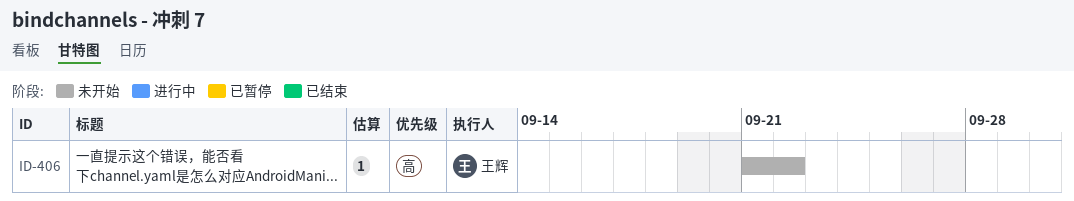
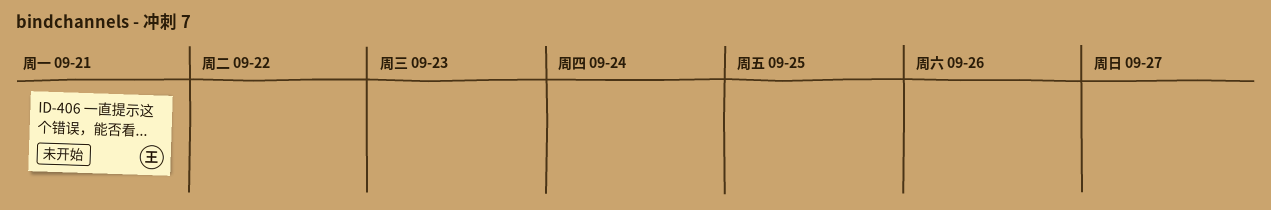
ID-406, due: Sep 22 -> Sep 21

